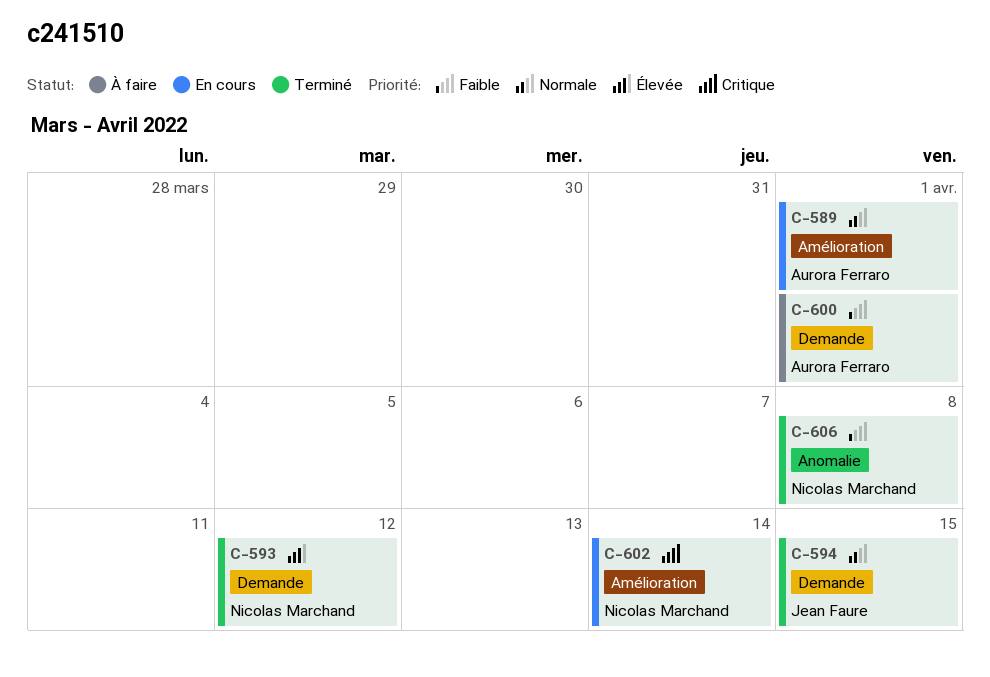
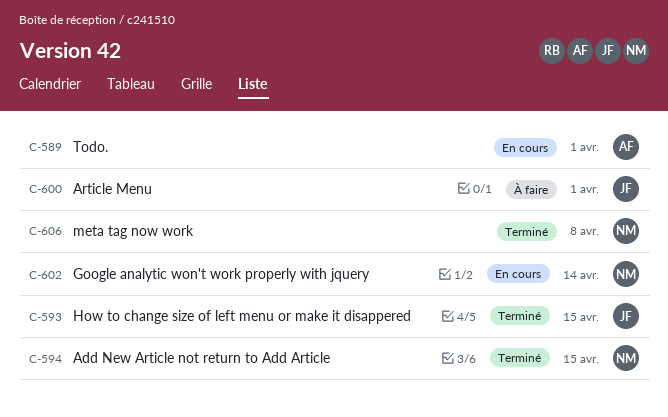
C-593, owner: Nicolas Marchand -> Jean Faure
C-593, due: Apr 12 -> Apr 15
C-594, owner: Jean Faure -> Nicolas Marchand
C-600, owner: Aurora Ferraro -> Jean Faure

